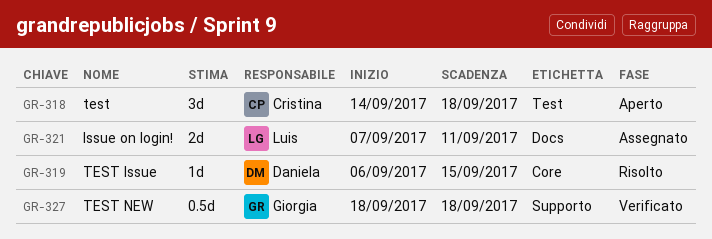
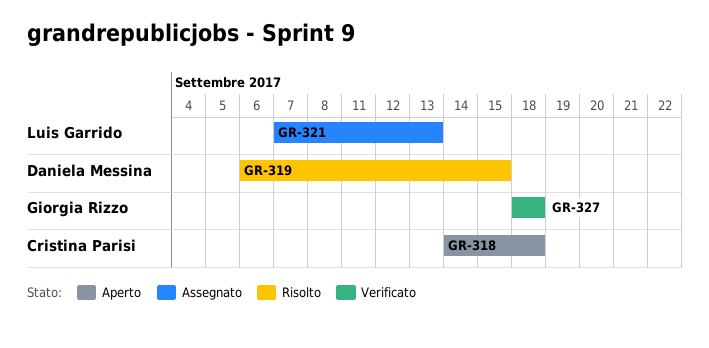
GR-321, due: Sep 11 -> Sep 13

